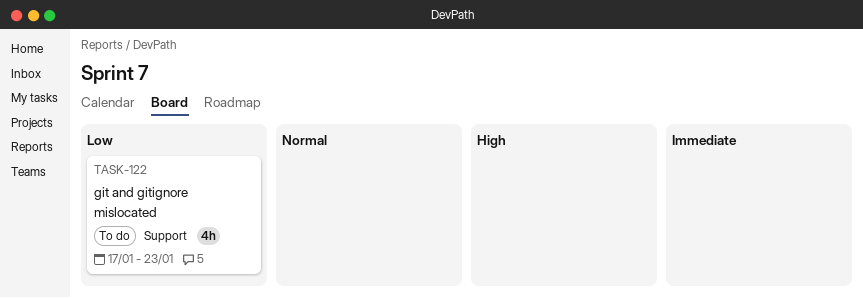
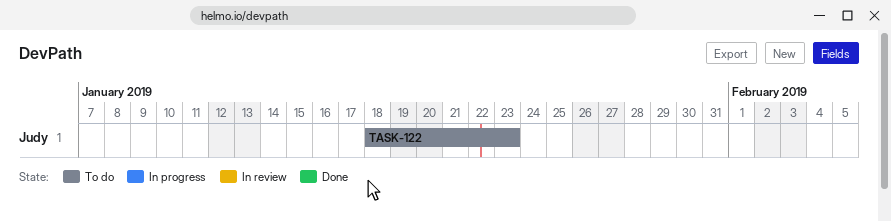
TASK-122, start: Jan 17 -> Jan 18

